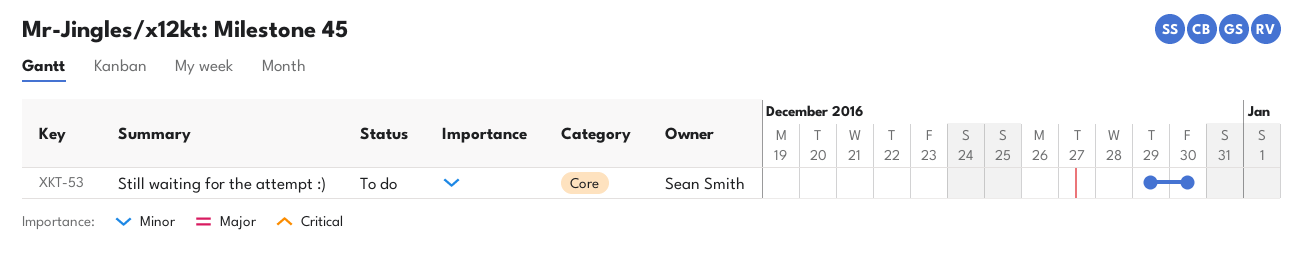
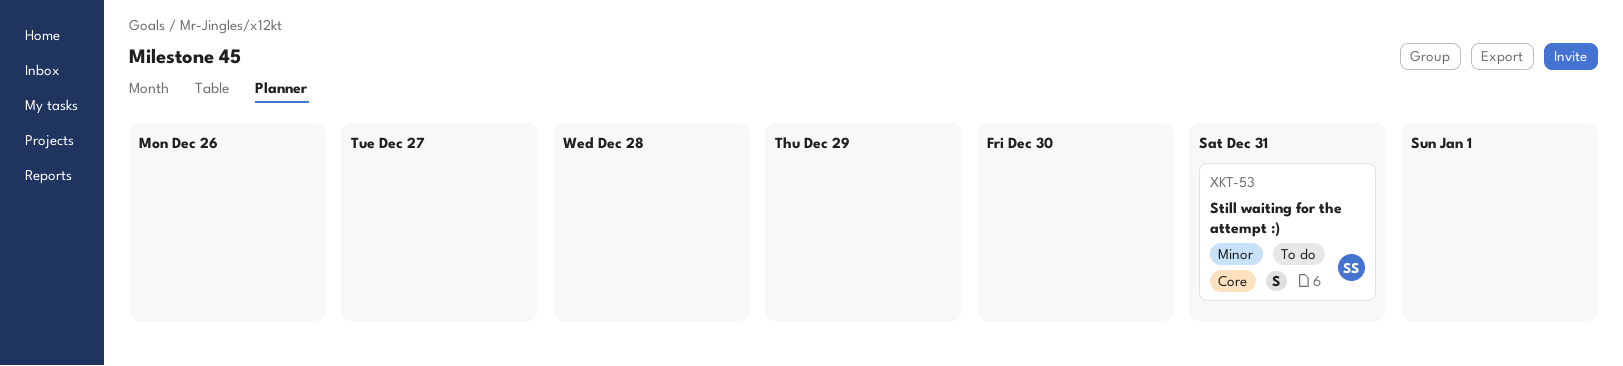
XKT-53, due: Dec 30 -> Dec 31

